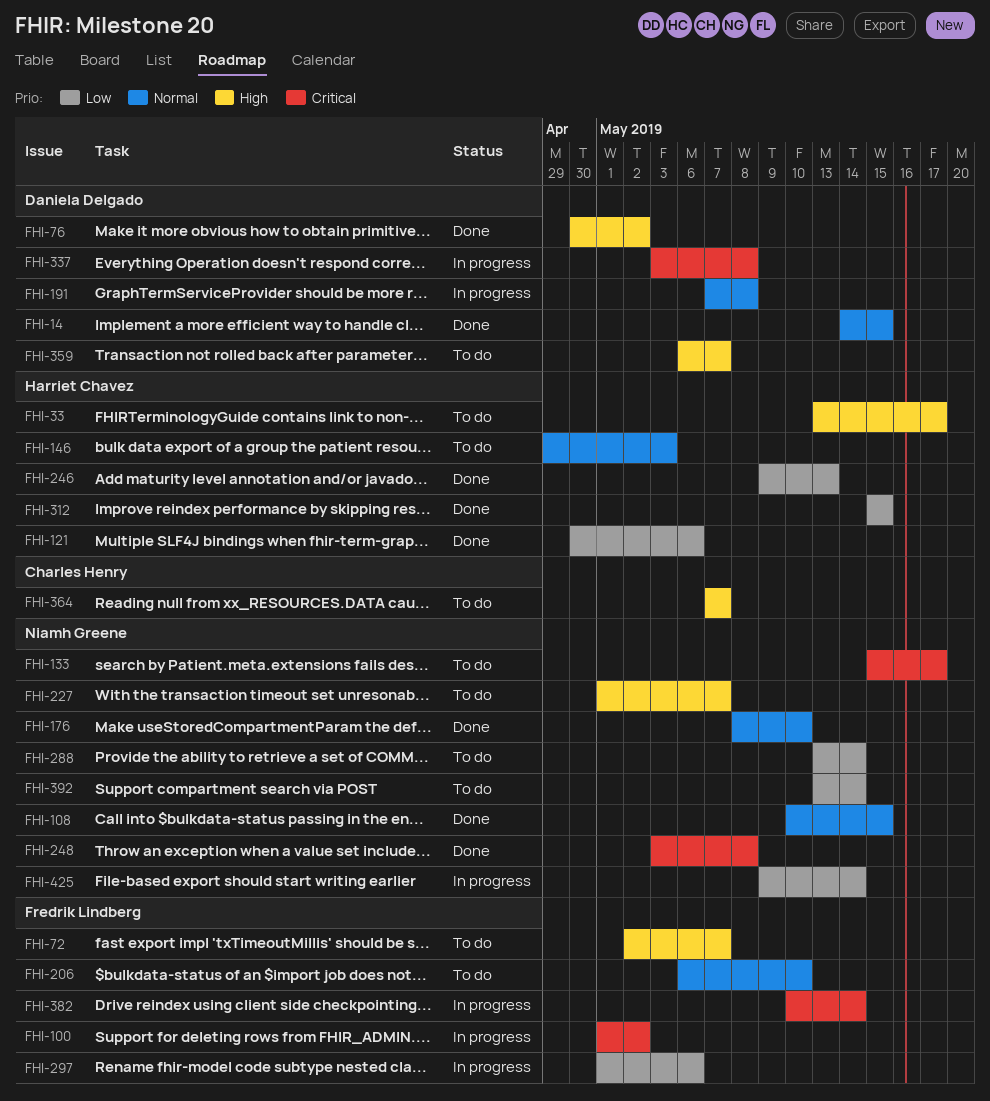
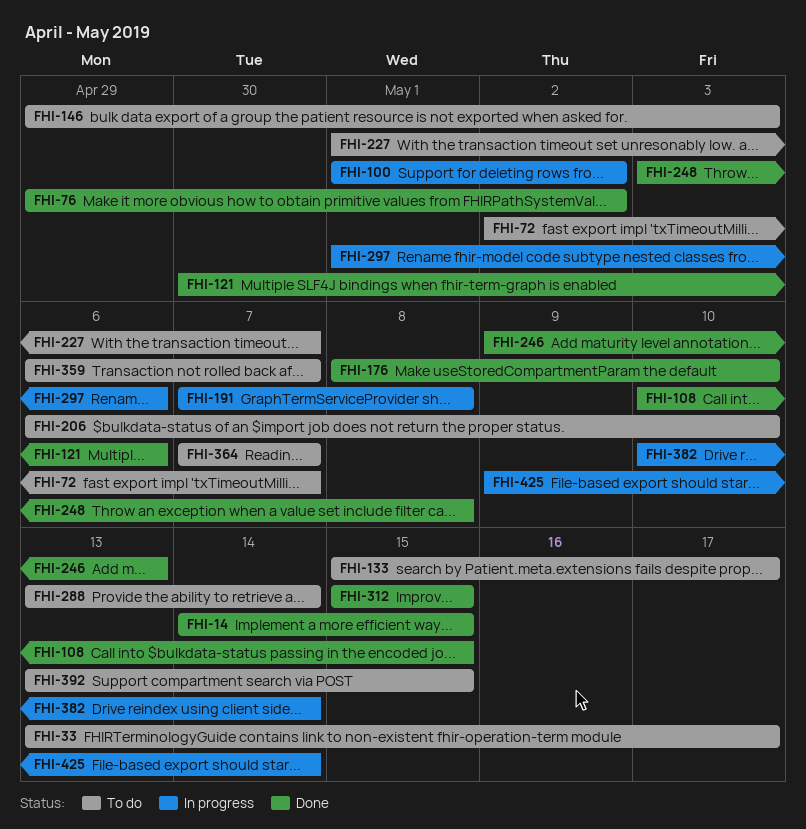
FHI-76, start: Apr 30 -> Apr 29
FHI-337: present -> none
FHI-392, due: May 14 -> May 15

